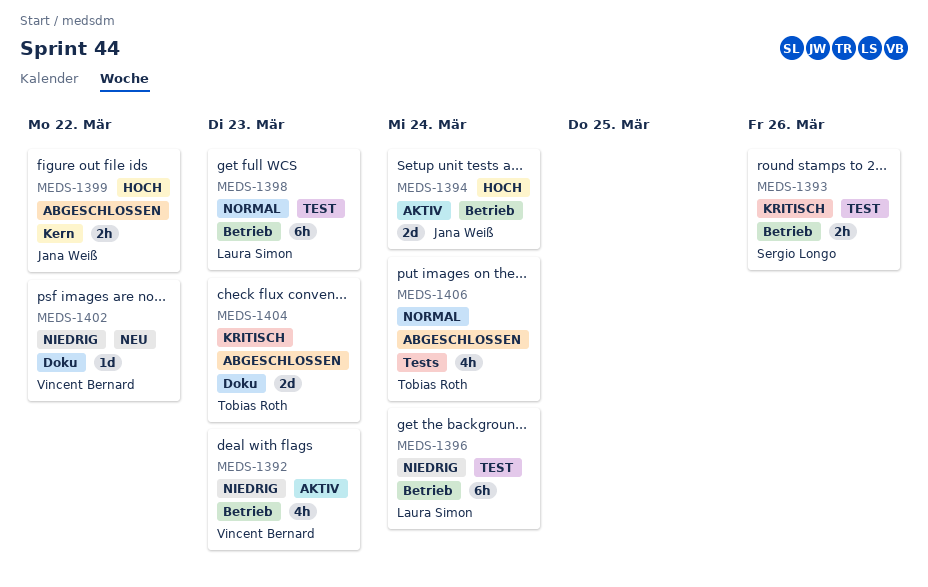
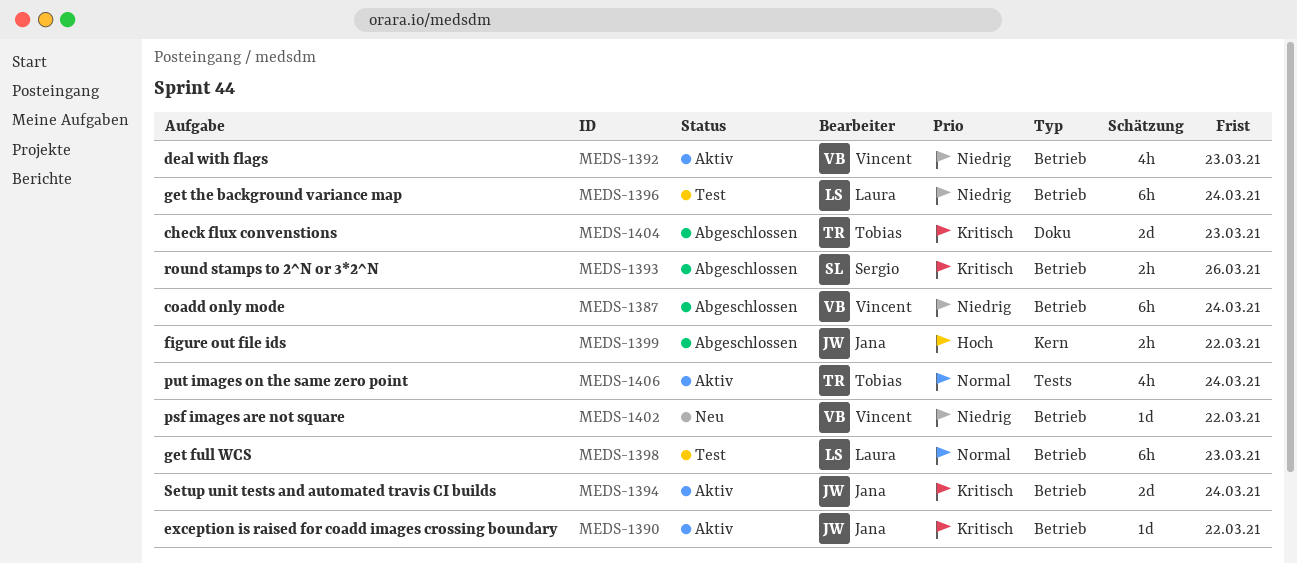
MEDS-1387: none -> present
MEDS-1390: none -> present
MEDS-1393, status: Test -> Abgeschlossen
MEDS-1394, priority: Hoch -> Kritisch
MEDS-1402, label: Doku -> Betrieb
MEDS-1406, status: Abgeschlossen -> Aktiv

